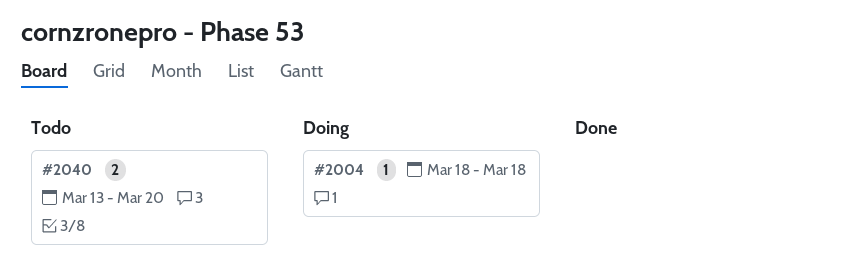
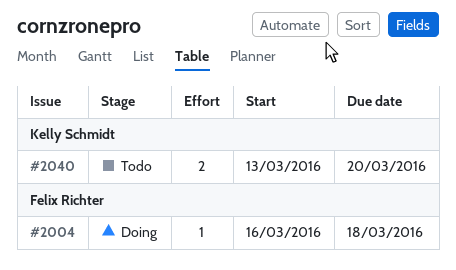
#2004, start: Mar 18 -> Mar 16

